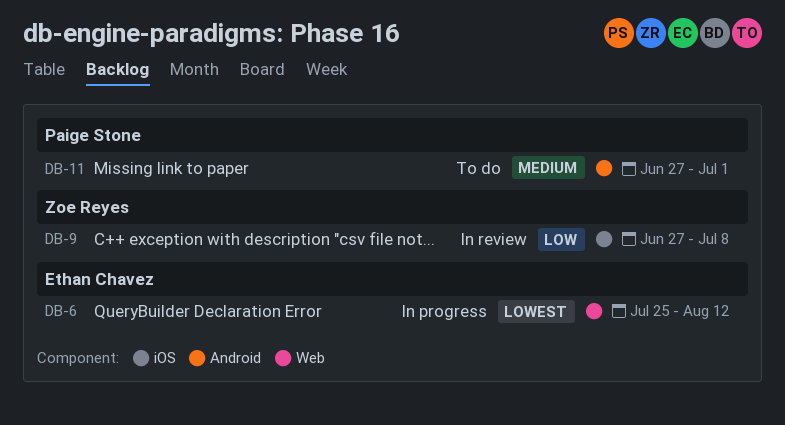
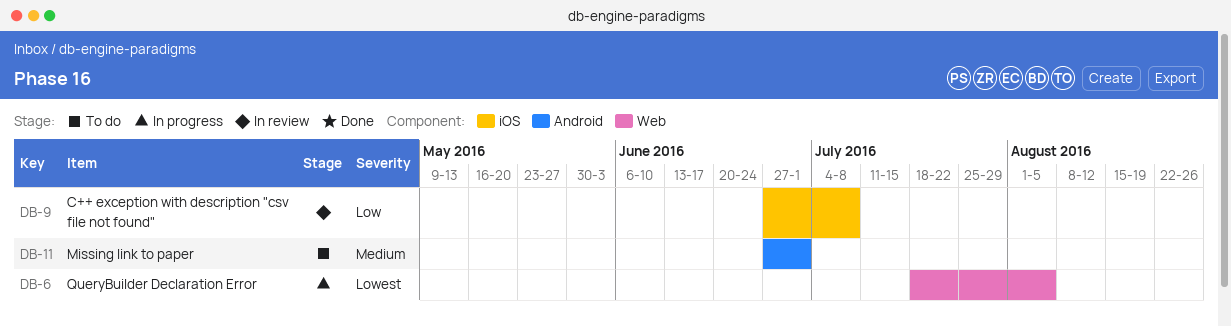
DB-6, start: Jul 25 -> Jul 18
DB-6, due: Aug 12 -> Aug 5

